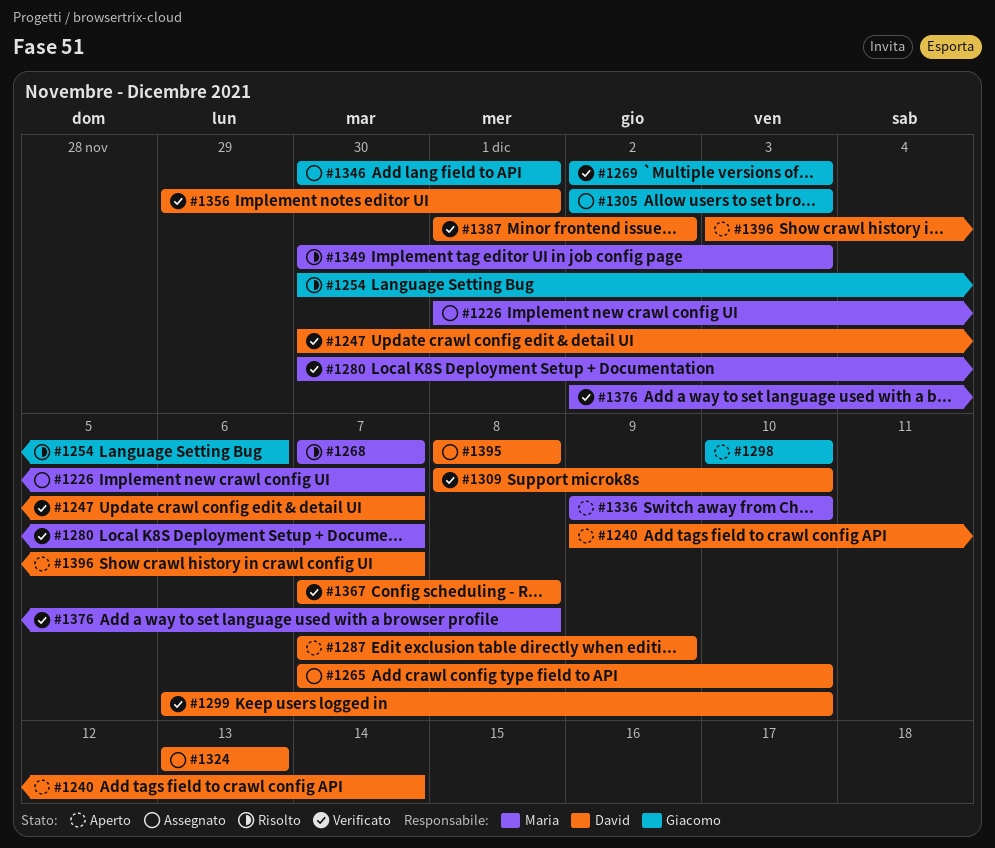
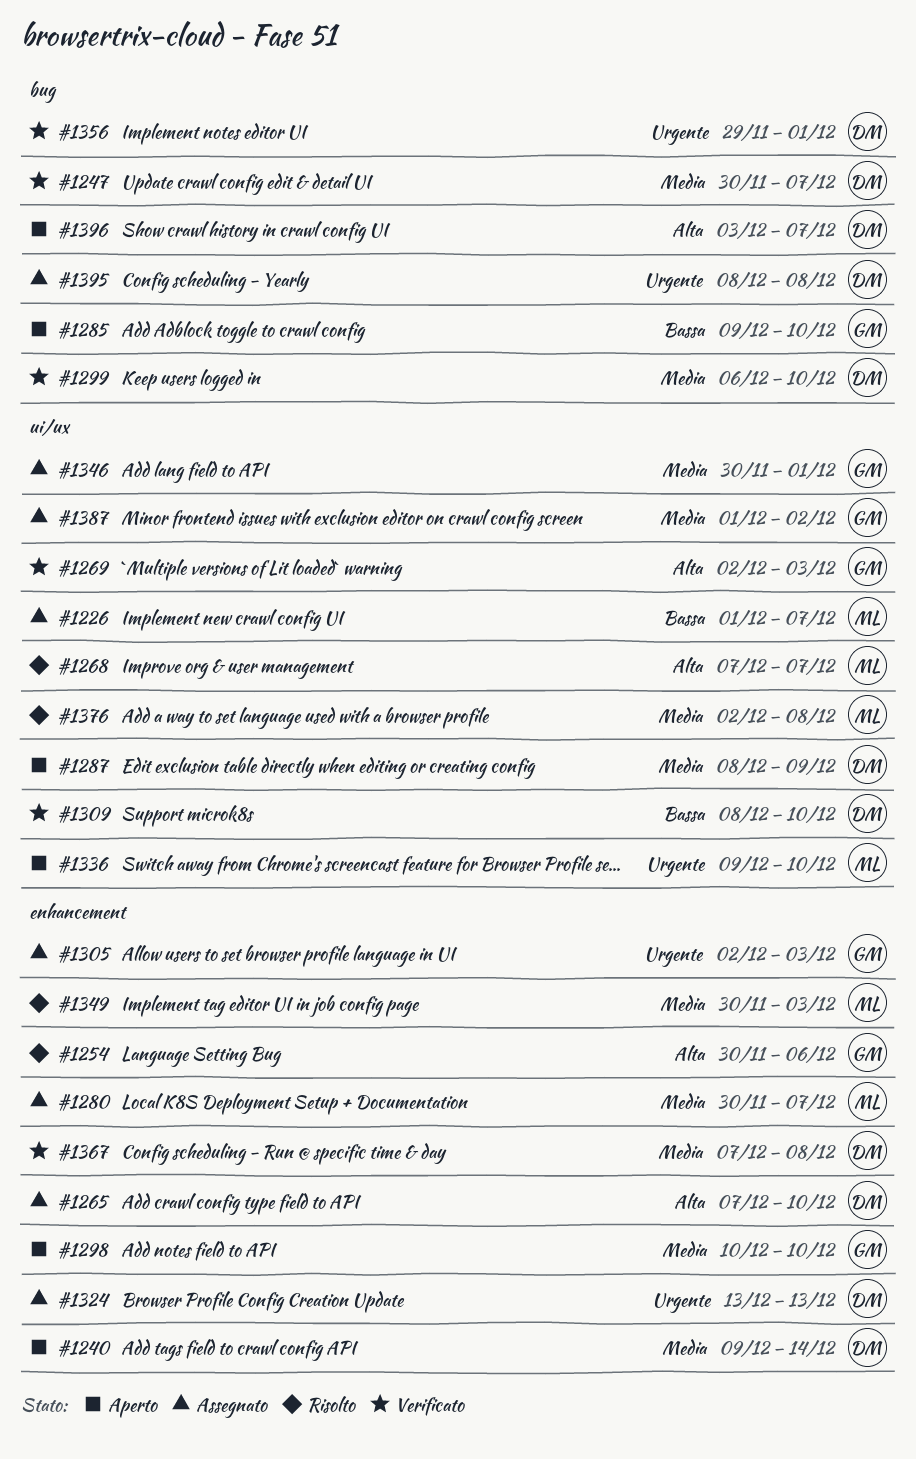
#1280, status: Verificato -> Assegnato
#1285: none -> present
#1287, start: Dec 7 -> Dec 8
#1376, status: Verificato -> Risolto
#1387, status: Verificato -> Assegnato
#1387, owner: David -> Giacomo

